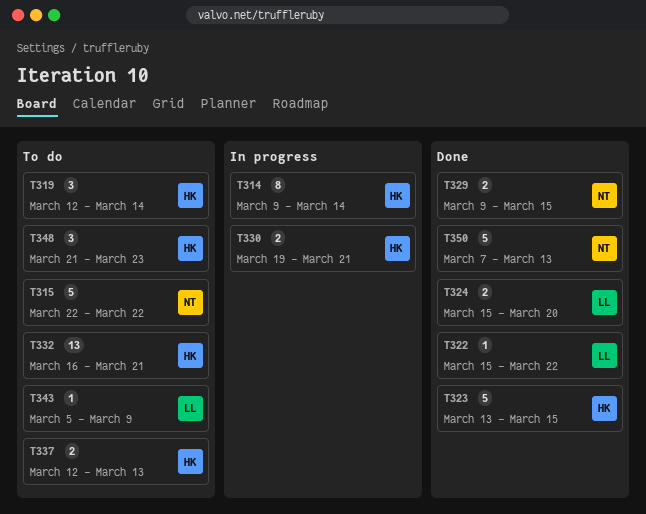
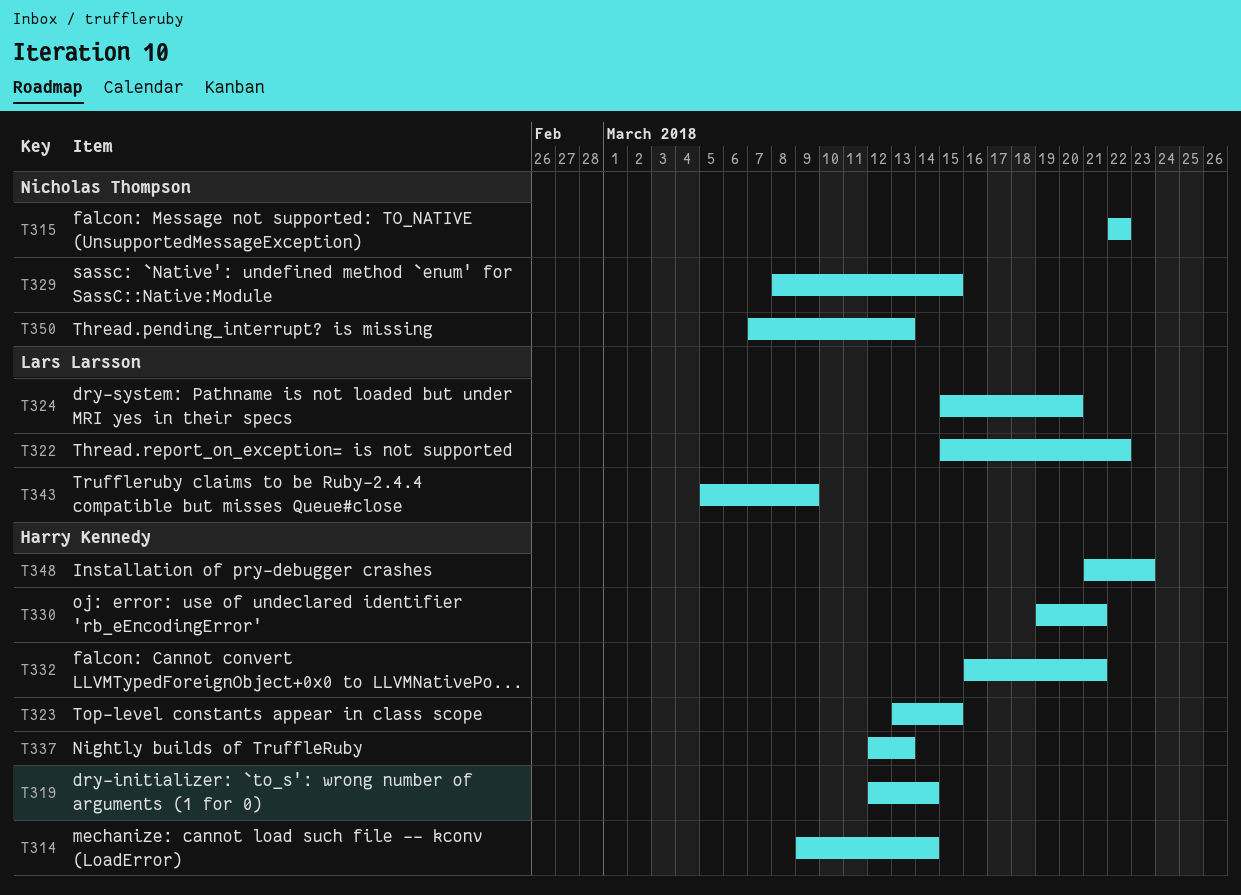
T329, start: Mar 9 -> Mar 8

